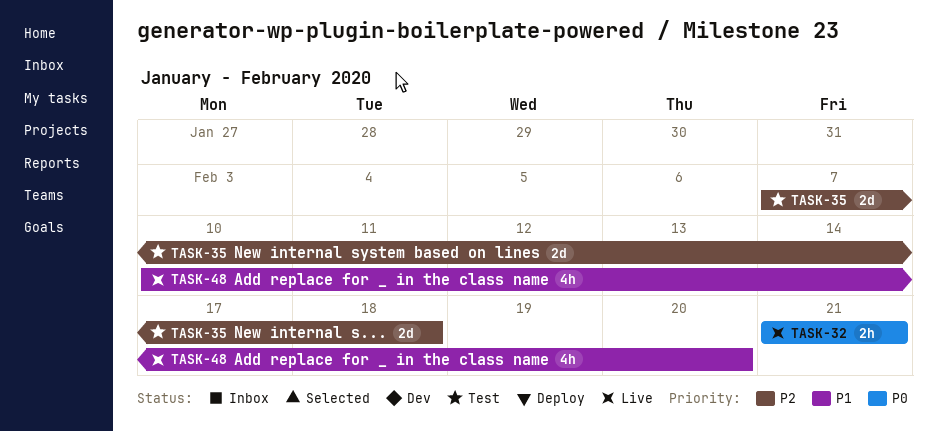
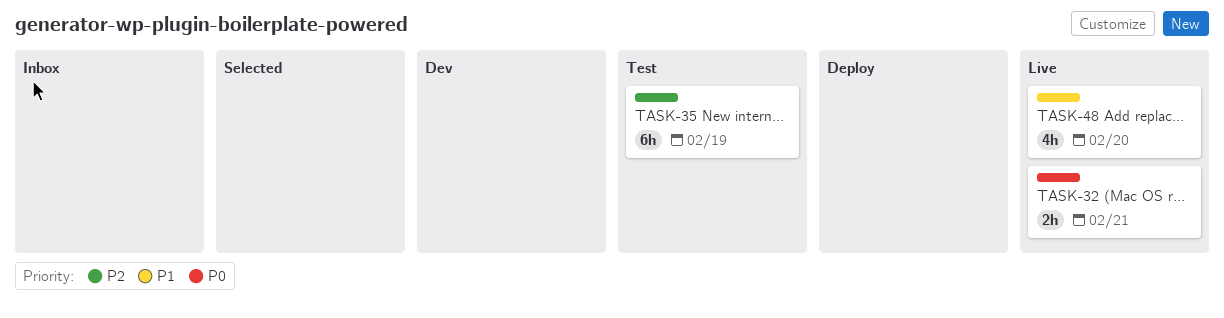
TASK-35, estimate: 2d -> 6h
TASK-35, due: Feb 18 -> Feb 19

